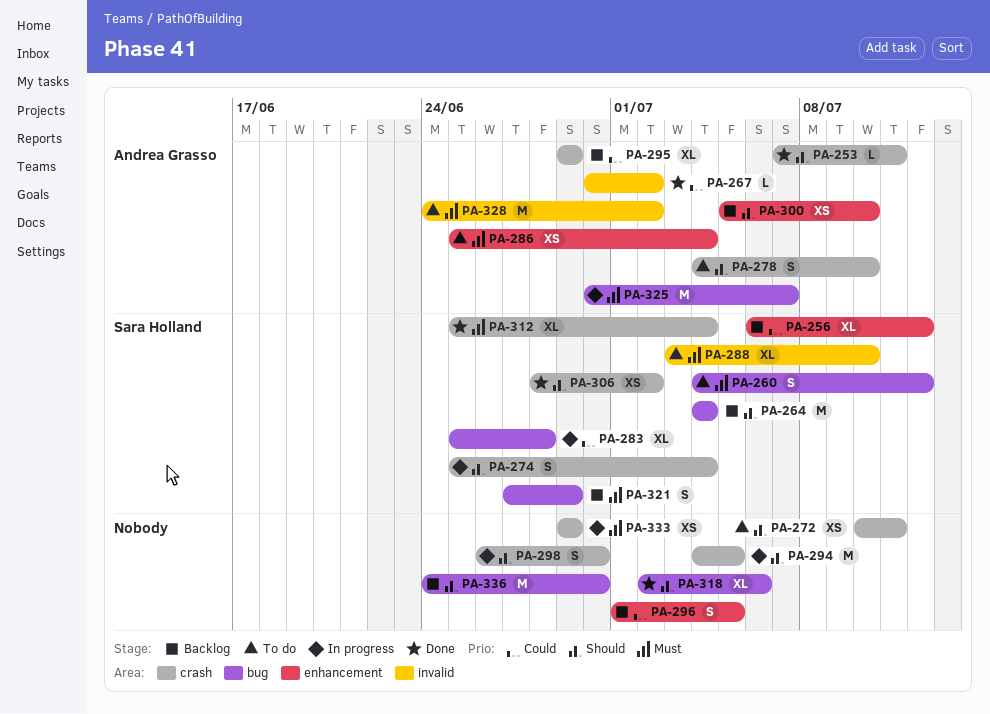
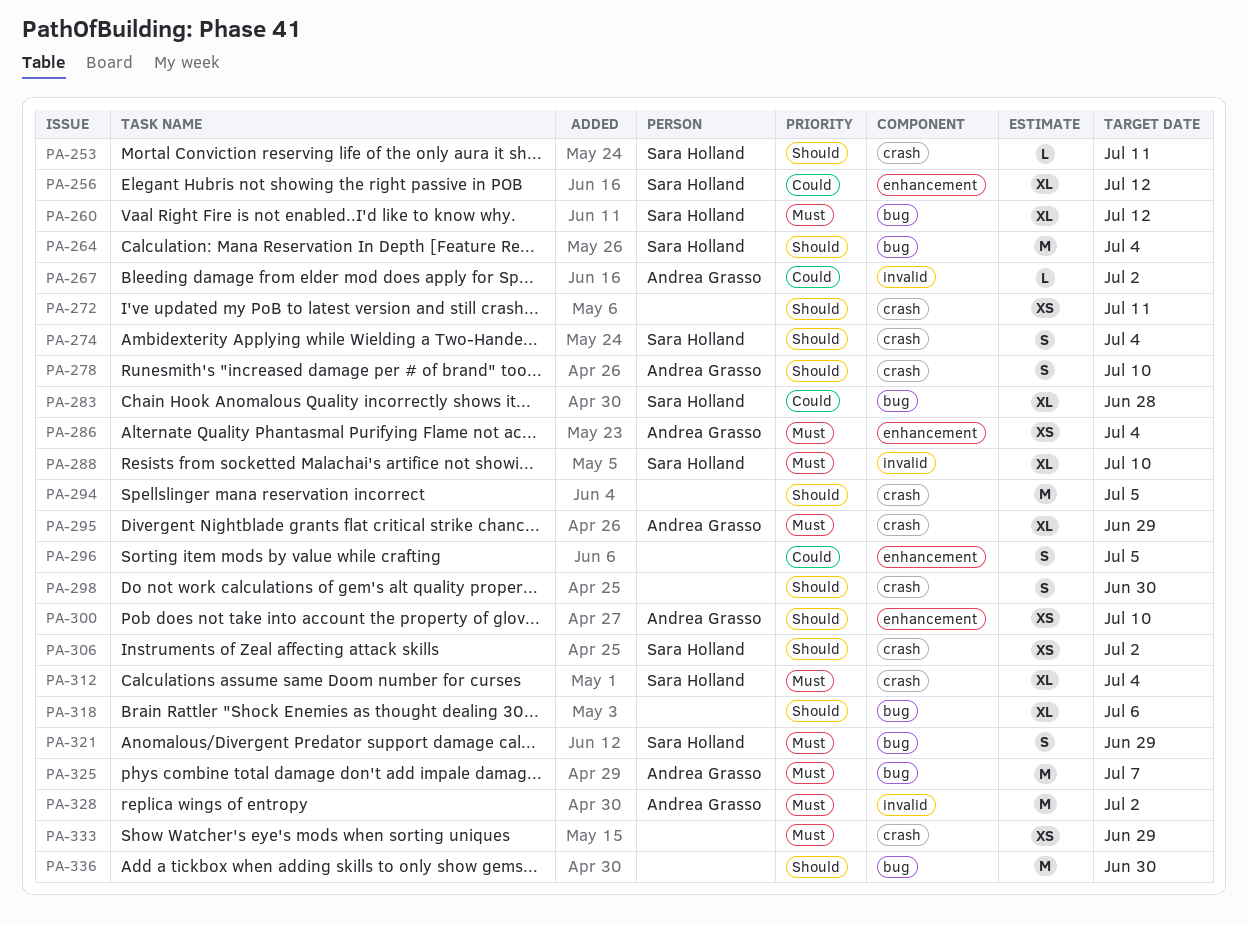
PA-253, owner: Andrea Grasso -> Sara Holland
PA-260, estimate: S -> XL
PA-295, priority: Could -> Must

